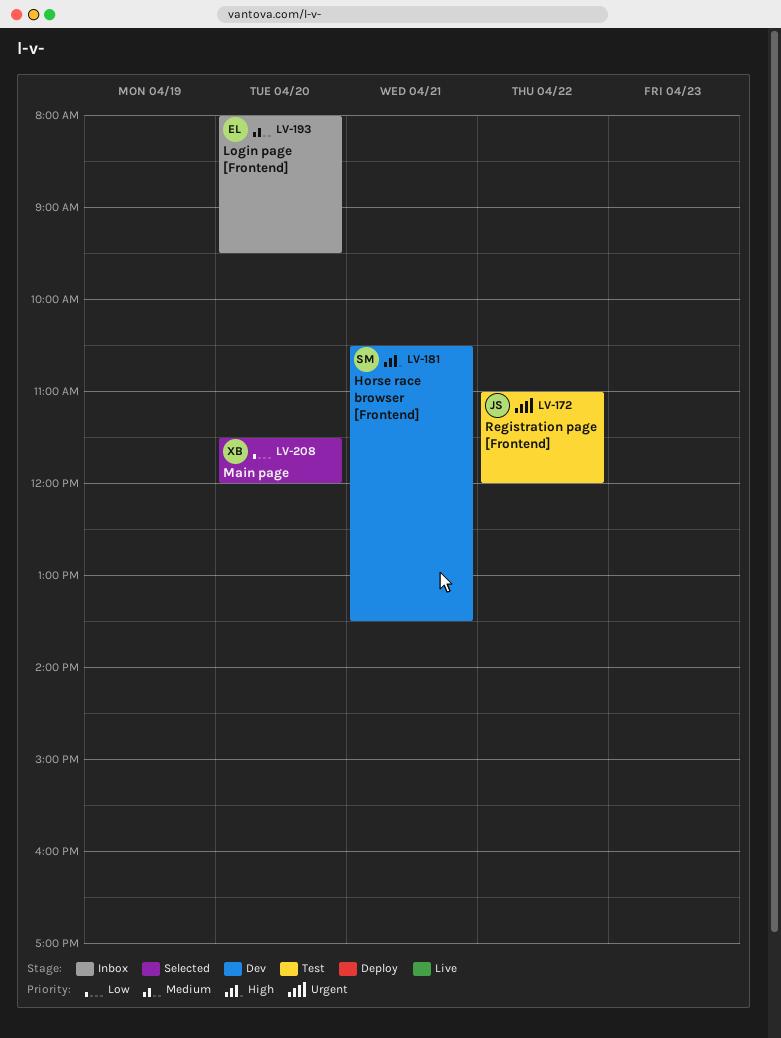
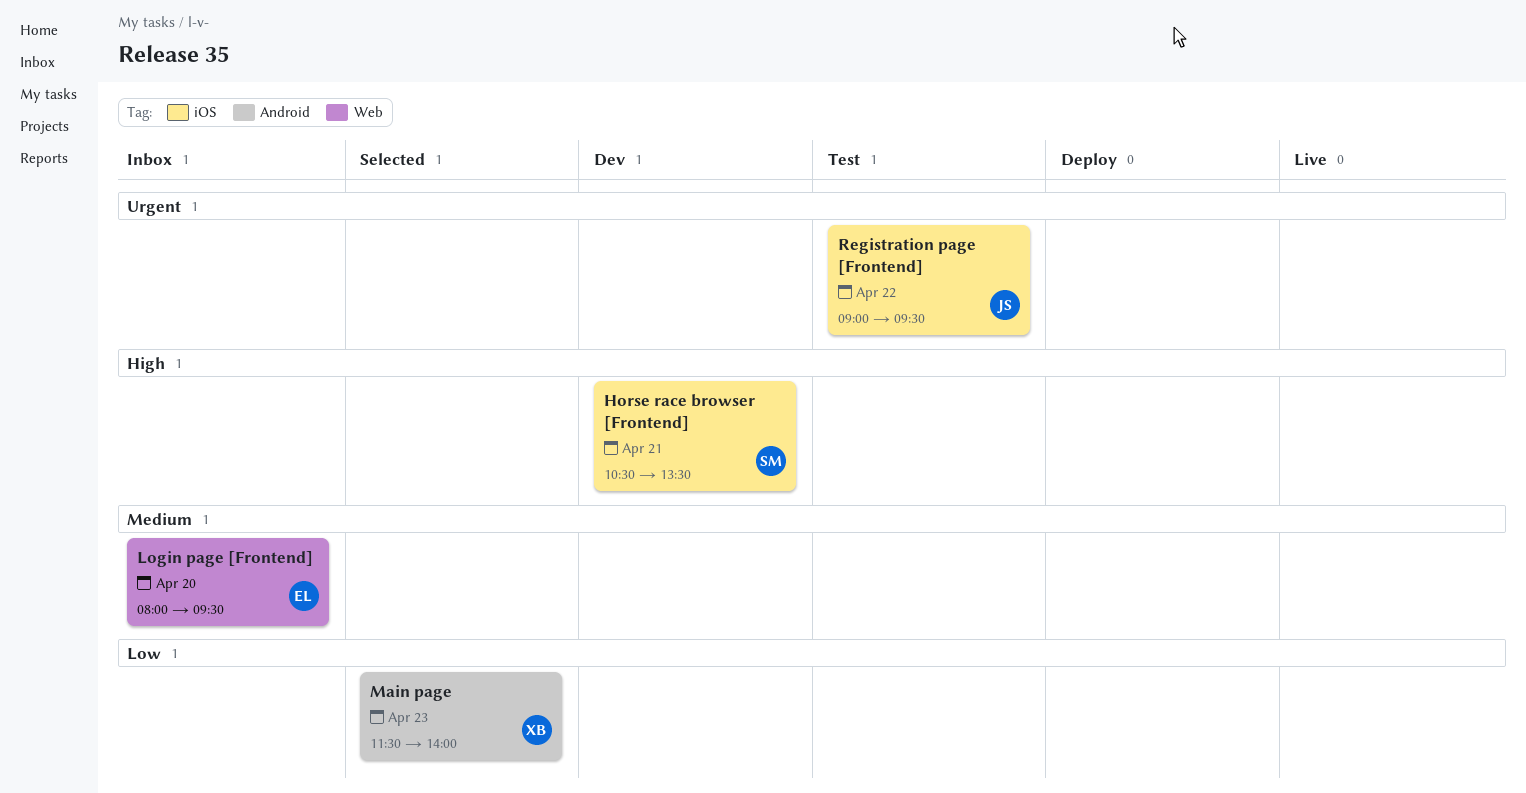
Main page, day: Apr 20 -> Apr 23
Main page, ends: 12:00 -> 14:00
Registration page [Frontend], begins: 11:00 -> 09:00
Registration page [Frontend], ends: 12:00 -> 09:30

